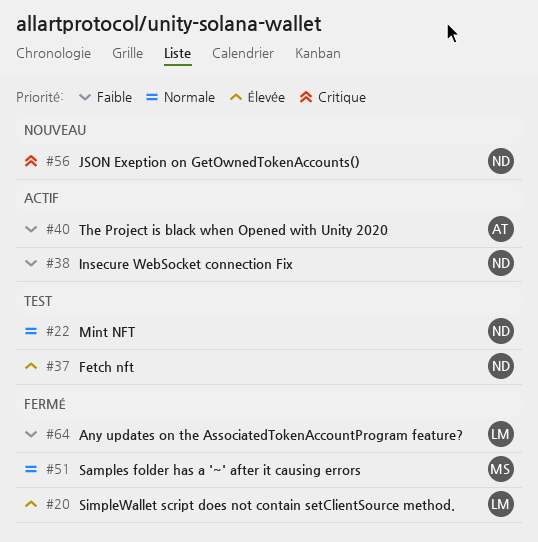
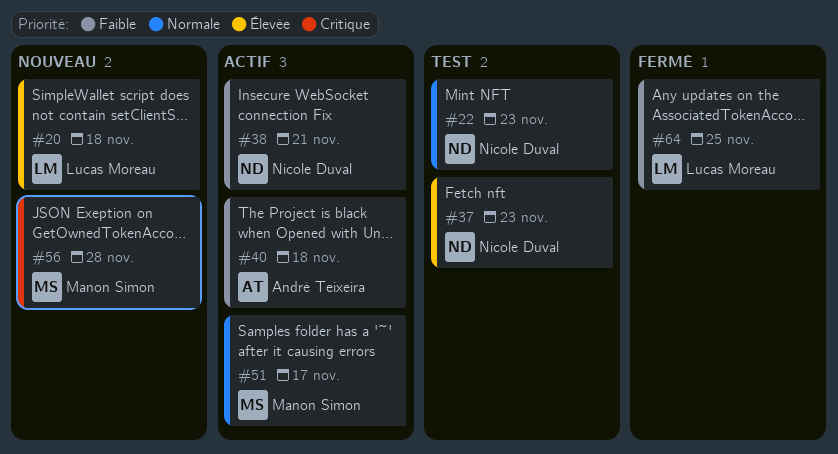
#20, status: Fermé -> Nouveau
#51, status: Fermé -> Actif
#56, owner: Nicole Duval -> Manon Simon

